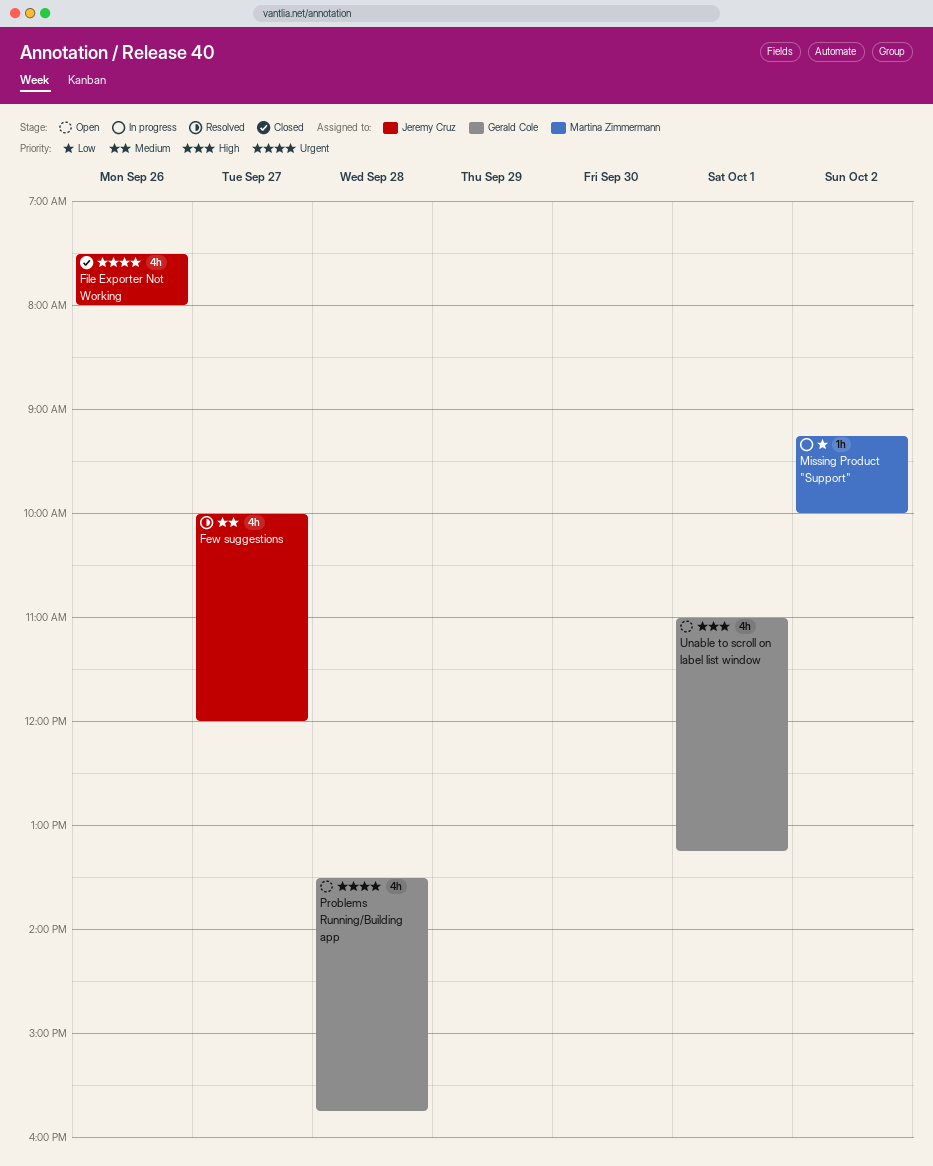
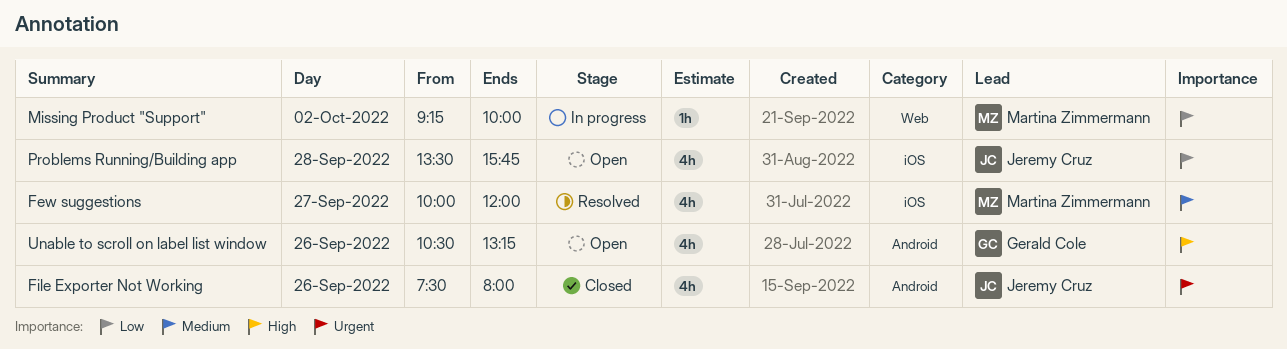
Few suggestions, owner: Jeremy Cruz -> Martina Zimmermann
Problems Running/Building app, owner: Gerald Cole -> Jeremy Cruz
Problems Running/Building app, priority: Urgent -> Low
Unable to scroll on label list window, day: Oct 1 -> Sep 26
Unable to scroll on label list window, begins: 11:00 -> 10:30

